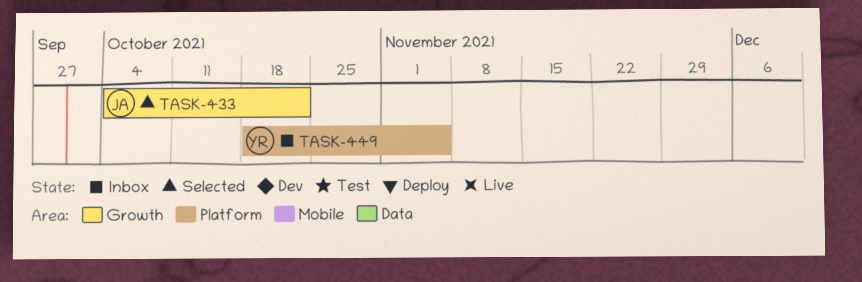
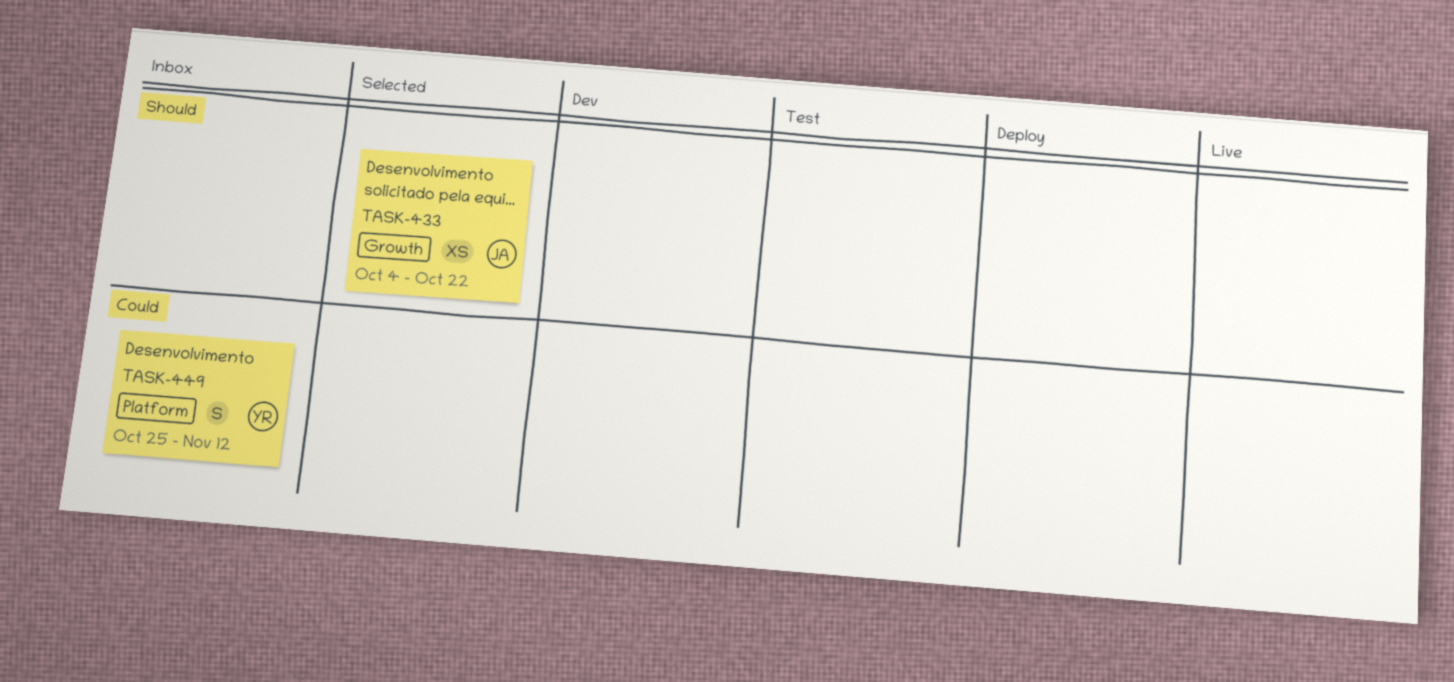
TASK-449, start: Oct 18 -> Oct 25
TASK-449, due: Nov 5 -> Nov 12

